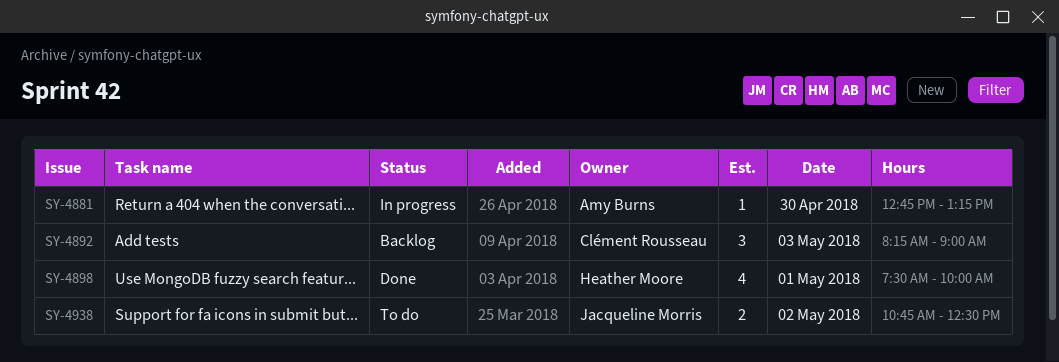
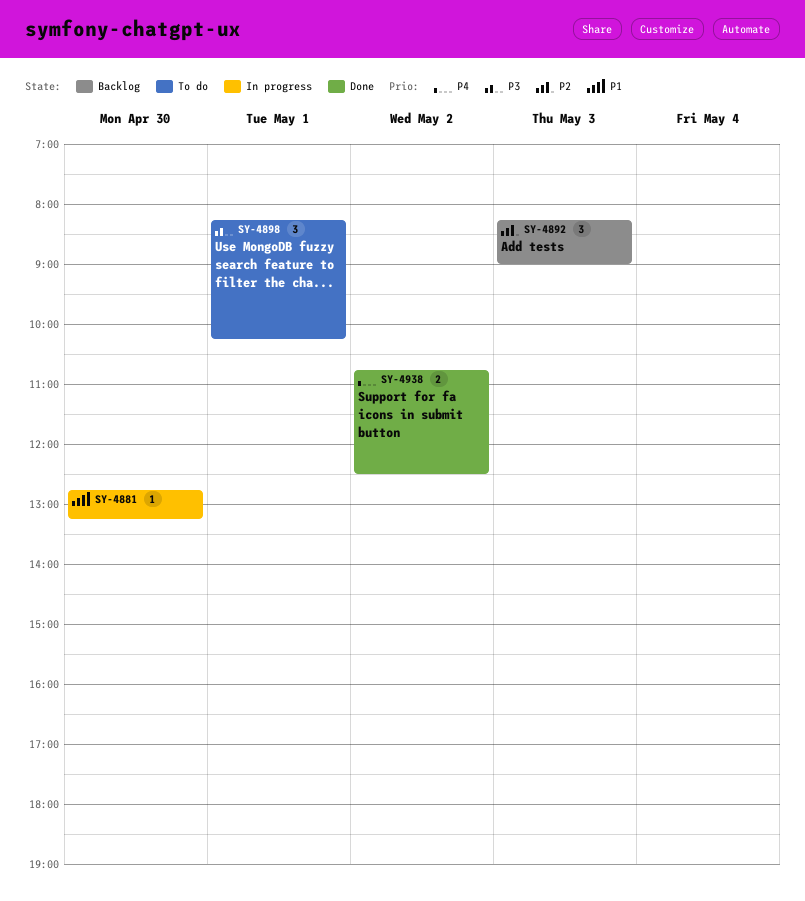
SY-4898, status: Done -> To do
SY-4898, estimate: 4 -> 3
SY-4898, begins: 07:30 -> 08:15
SY-4898, ends: 10:00 -> 10:15
SY-4938, status: To do -> Done

